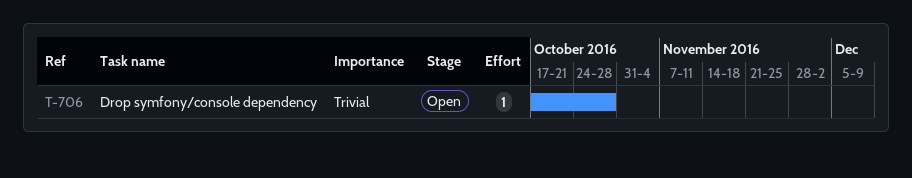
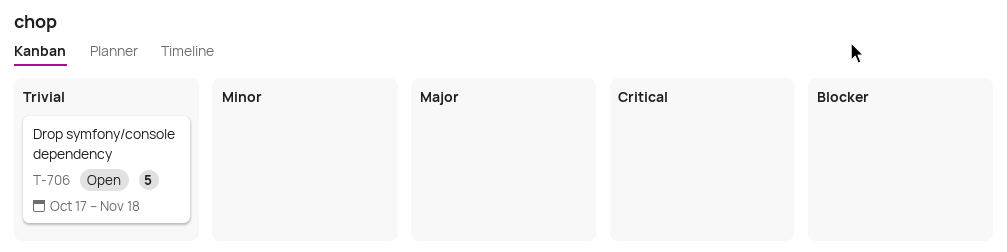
T-706, estimate: 1 -> 5
T-706, due: Oct 28 -> Nov 18

